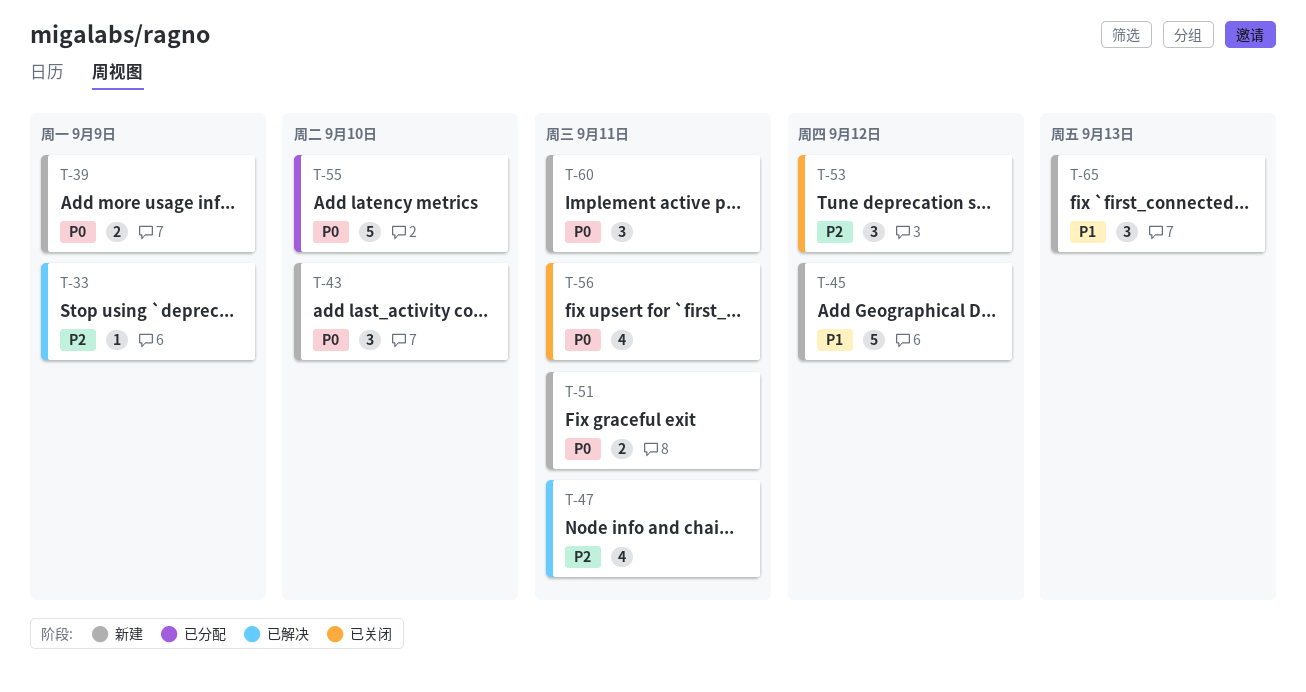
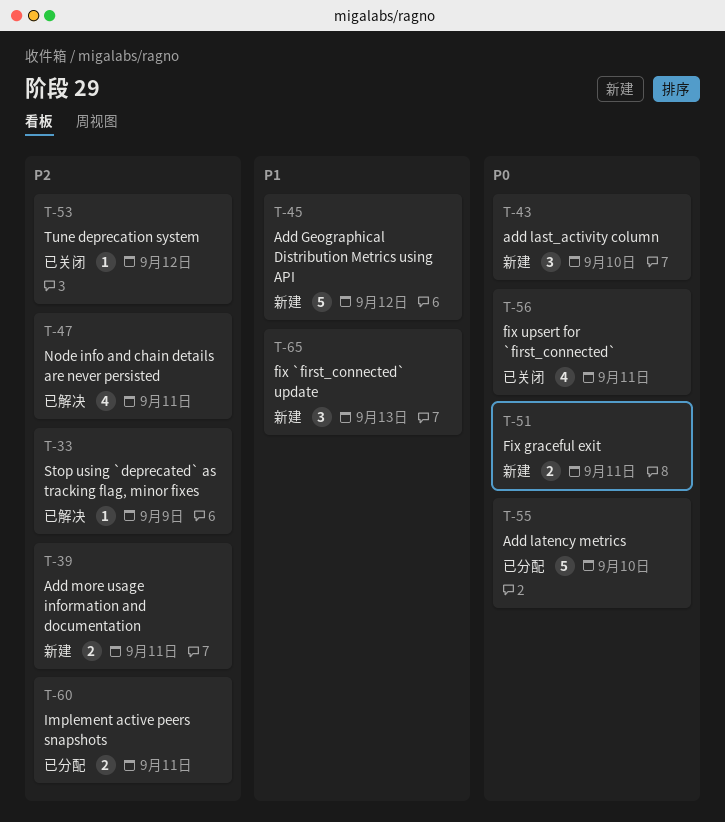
T-39, priority: P0 -> P2
T-39, due: Sep 9 -> Sep 11
T-53, estimate: 3 -> 1
T-60, status: 新建 -> 已分配
T-60, priority: P0 -> P2
T-60, estimate: 3 -> 2

